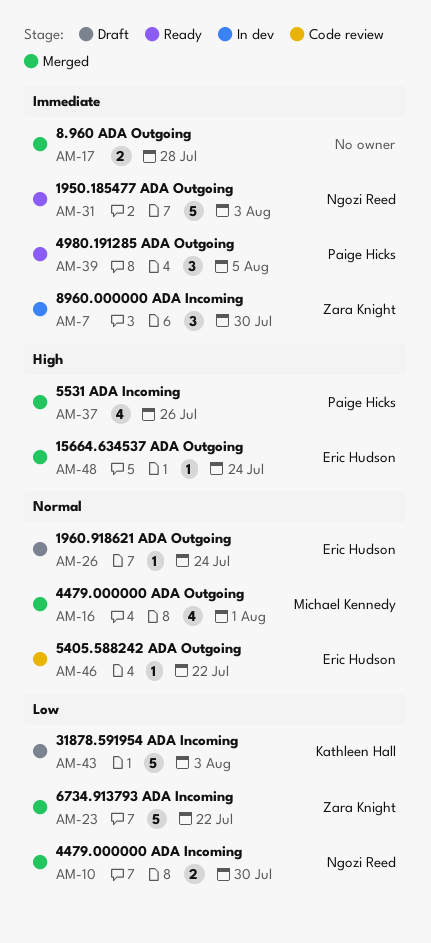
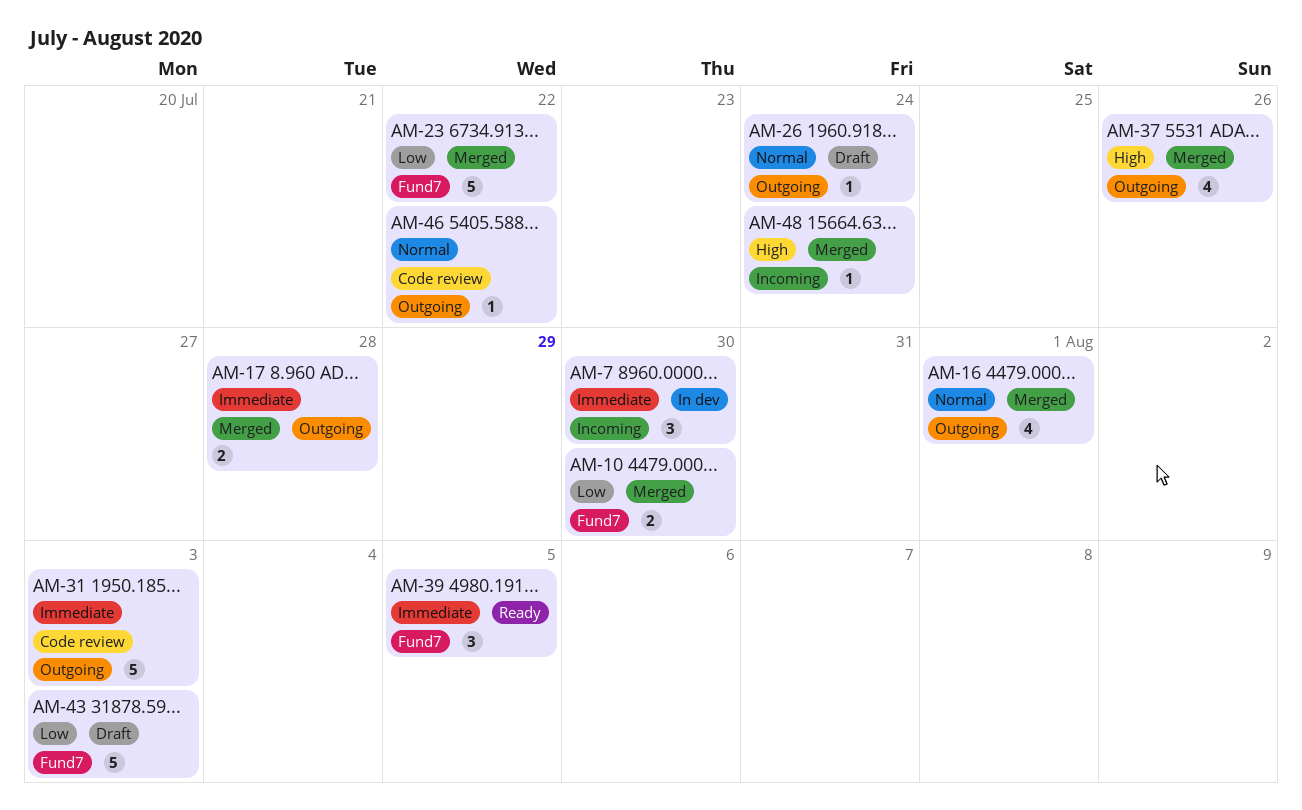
AM-31, status: Ready -> Code review

